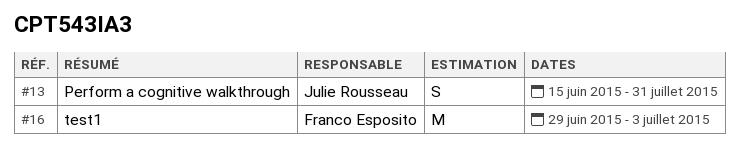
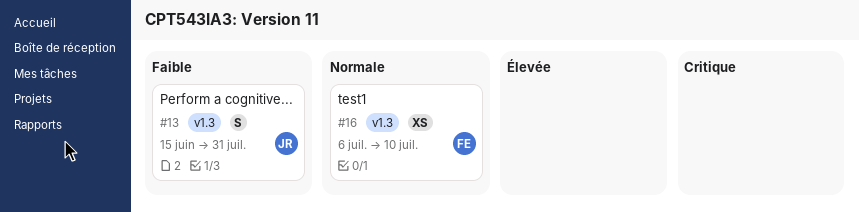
#16, estimate: M -> XS
#16, start: Jun 29 -> Jul 6
#16, due: Jul 3 -> Jul 10

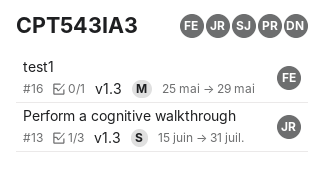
#16, estimate: XS -> M
#16, start: Jul 6 -> May 25
#16, due: Jul 10 -> May 29

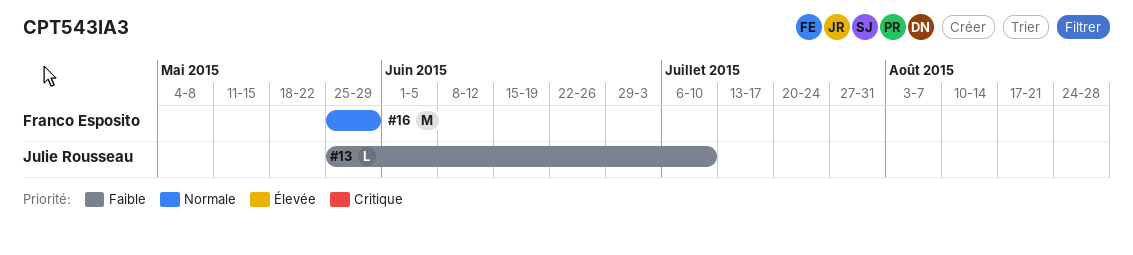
#13, estimate: S -> L
#13, start: Jun 15 -> May 25
#13, due: Jul 31 -> Jul 10

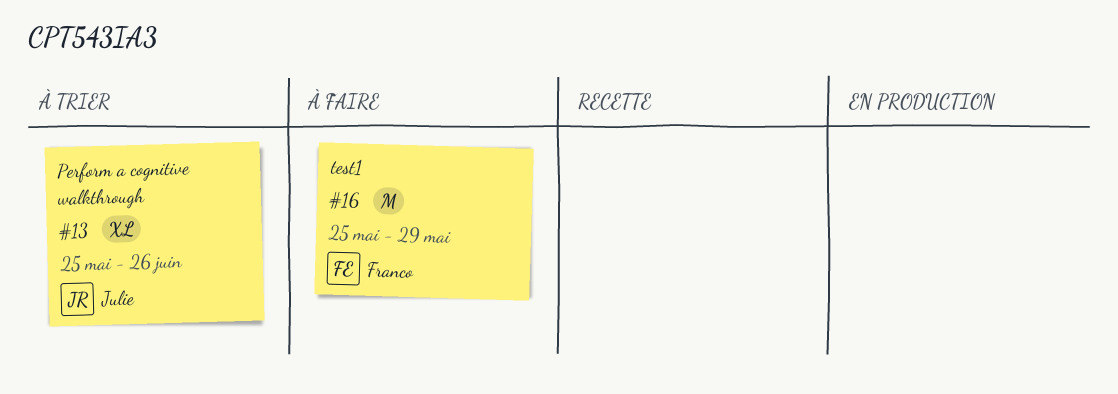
#13, estimate: L -> XL
#13, due: Jul 10 -> Jun 26

